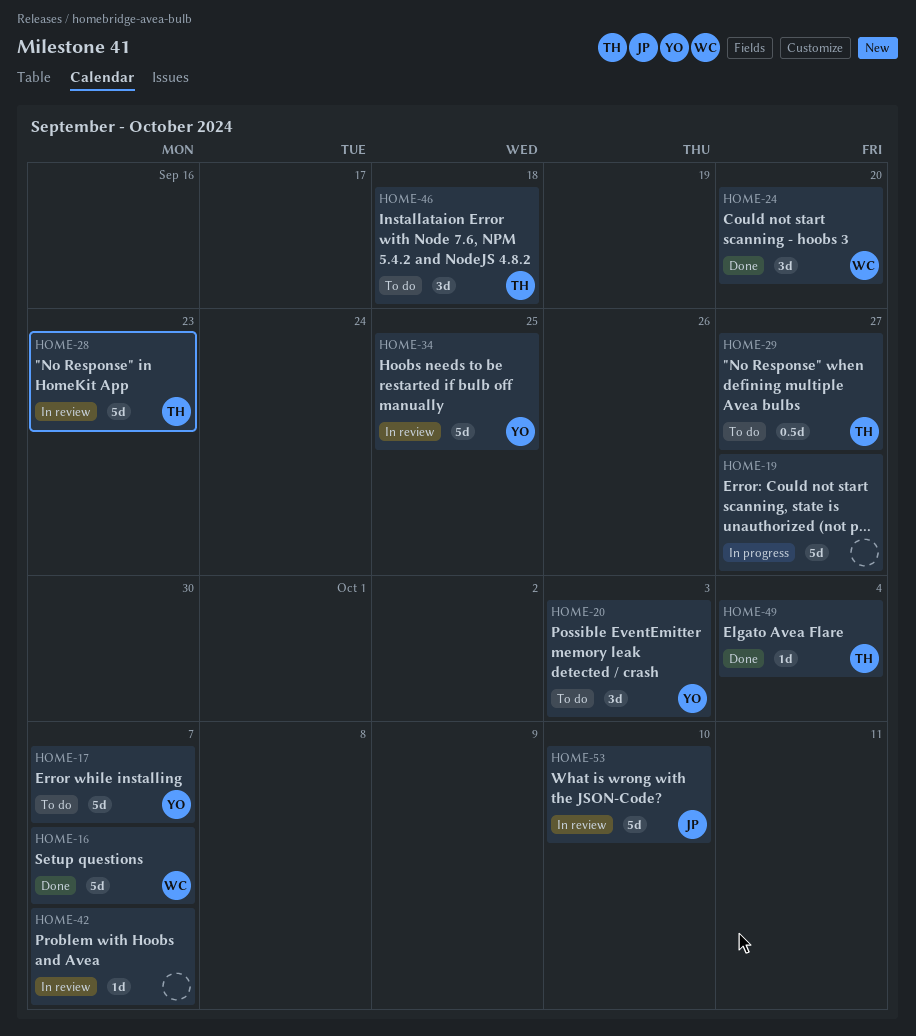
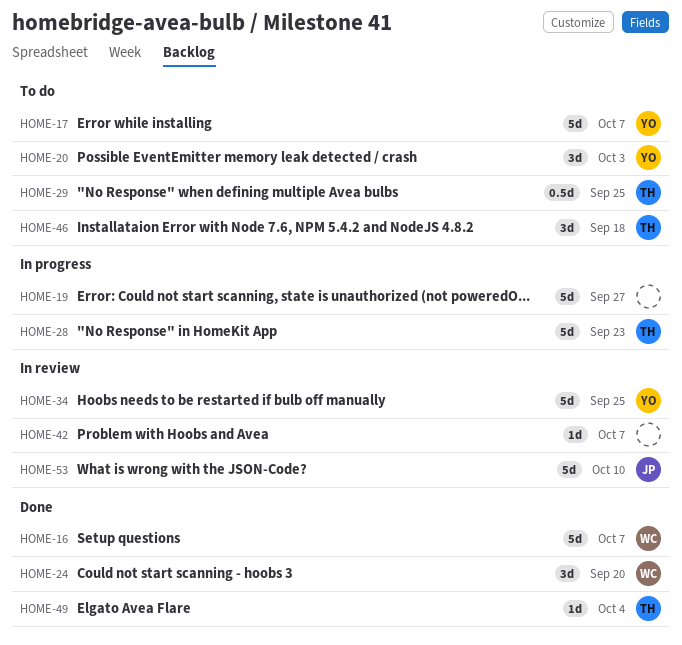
HOME-28, status: In review -> In progress
HOME-29, due: Sep 27 -> Sep 25

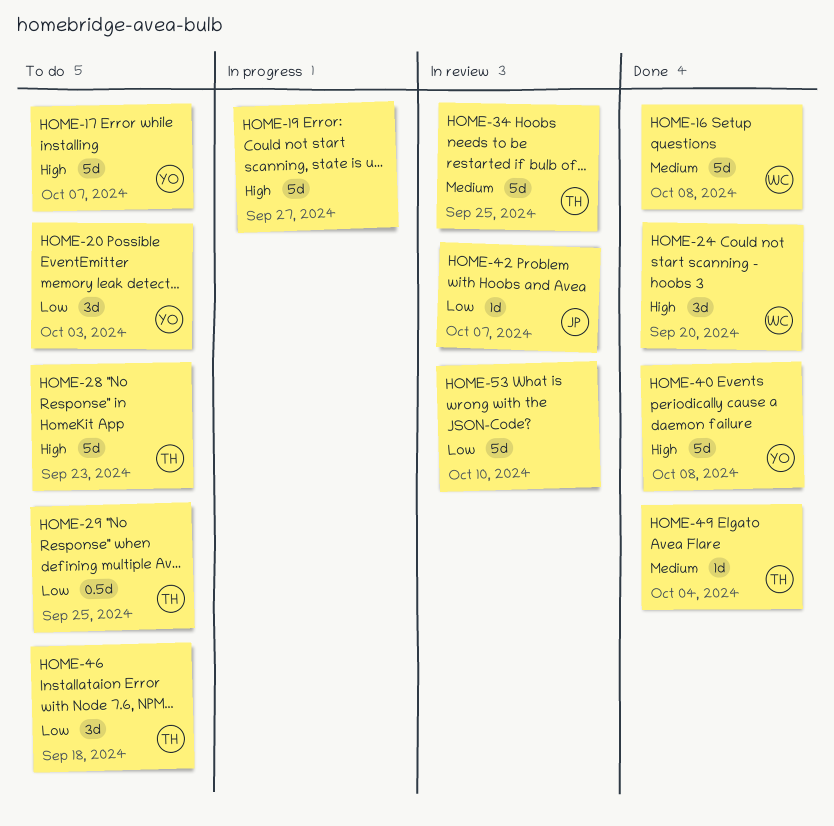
HOME-16, due: Oct 7 -> Oct 8
HOME-28, status: In progress -> To do
HOME-34, owner: YO -> TH
HOME-40: none -> present
HOME-42, owner: none -> JP
HOME-53, owner: JP -> none

